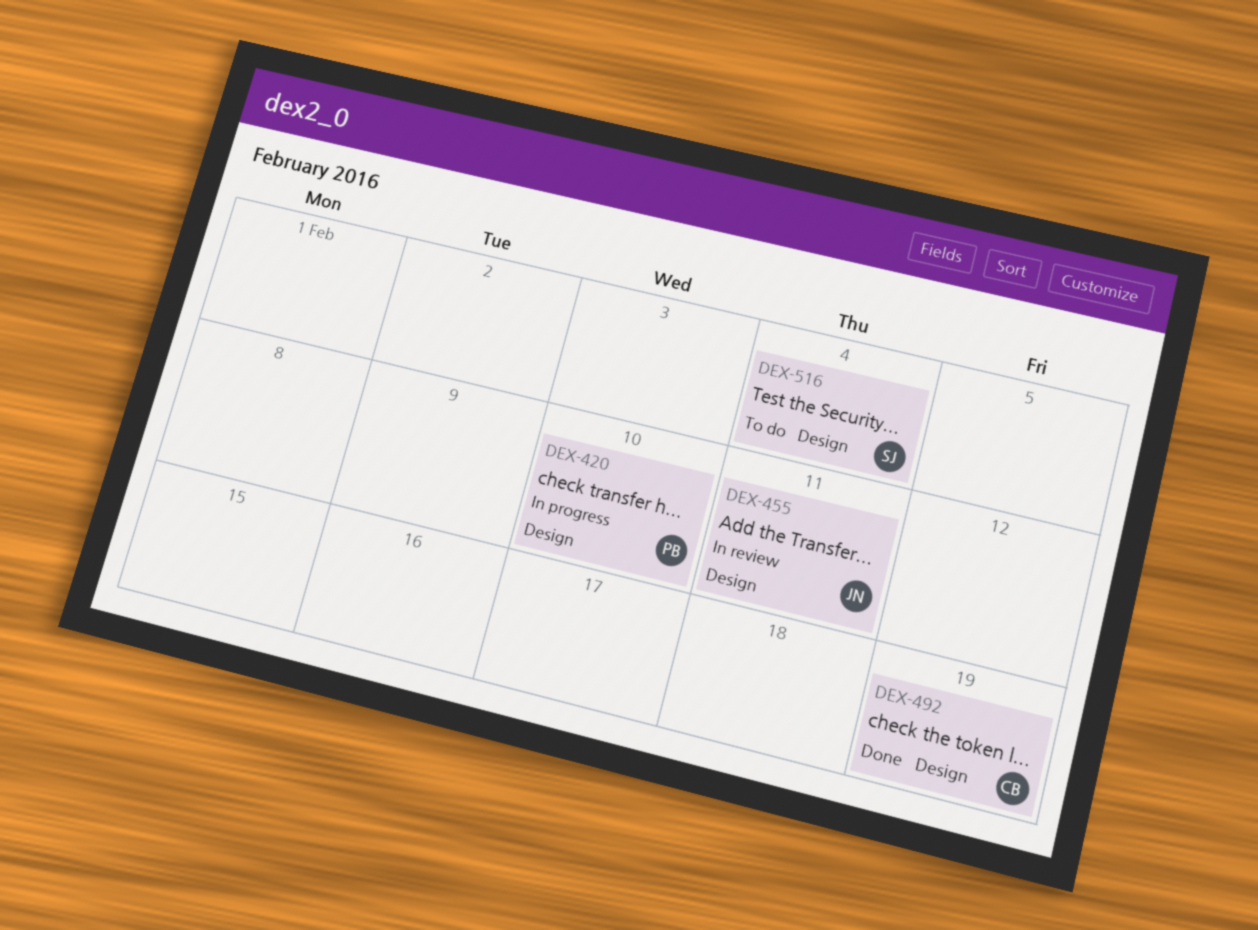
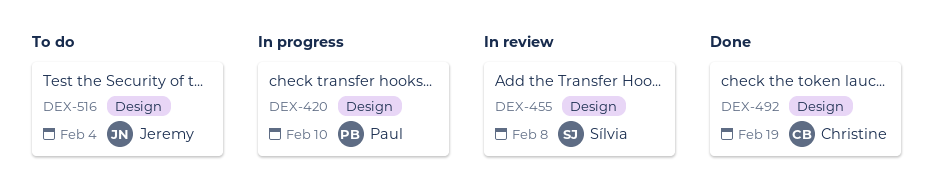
DEX-455, owner: Jeremy -> Sílvia
DEX-455, due: Feb 11 -> Feb 8
DEX-516, owner: Sílvia -> Jeremy

